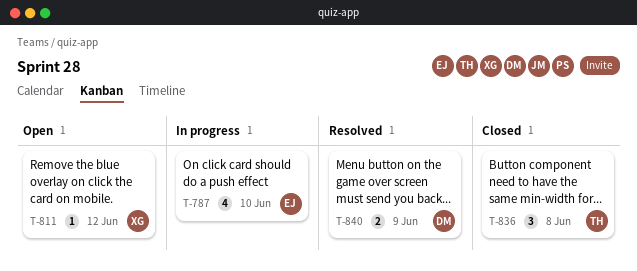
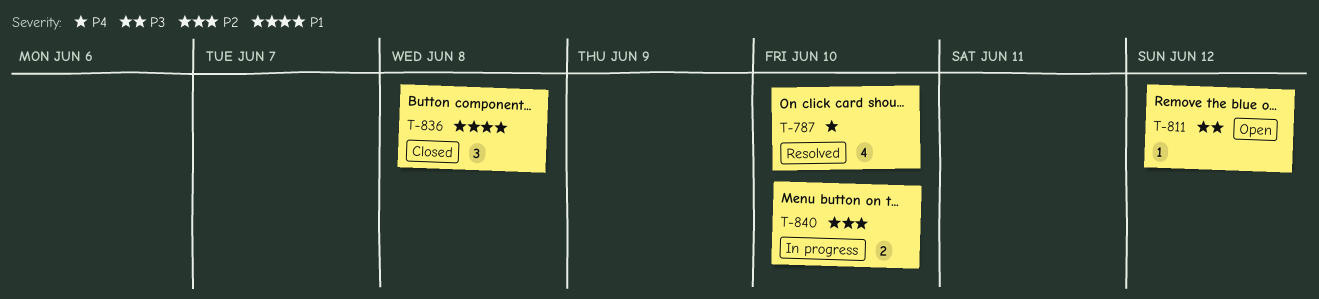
T-787, status: In progress -> Resolved
T-840, status: Resolved -> In progress
T-840, due: Jun 9 -> Jun 10

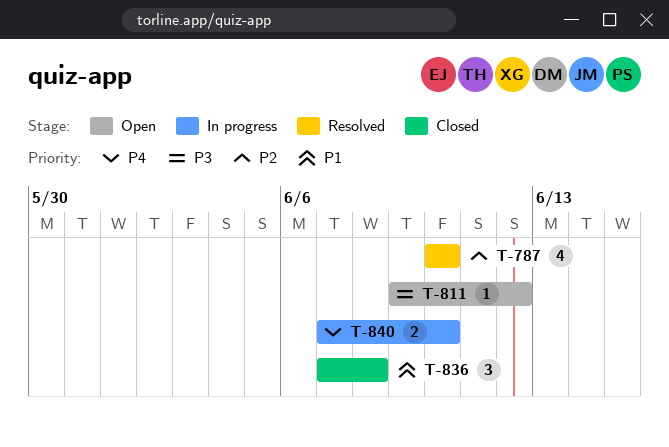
T-787, priority: P4 -> P2
T-840, priority: P2 -> P4

